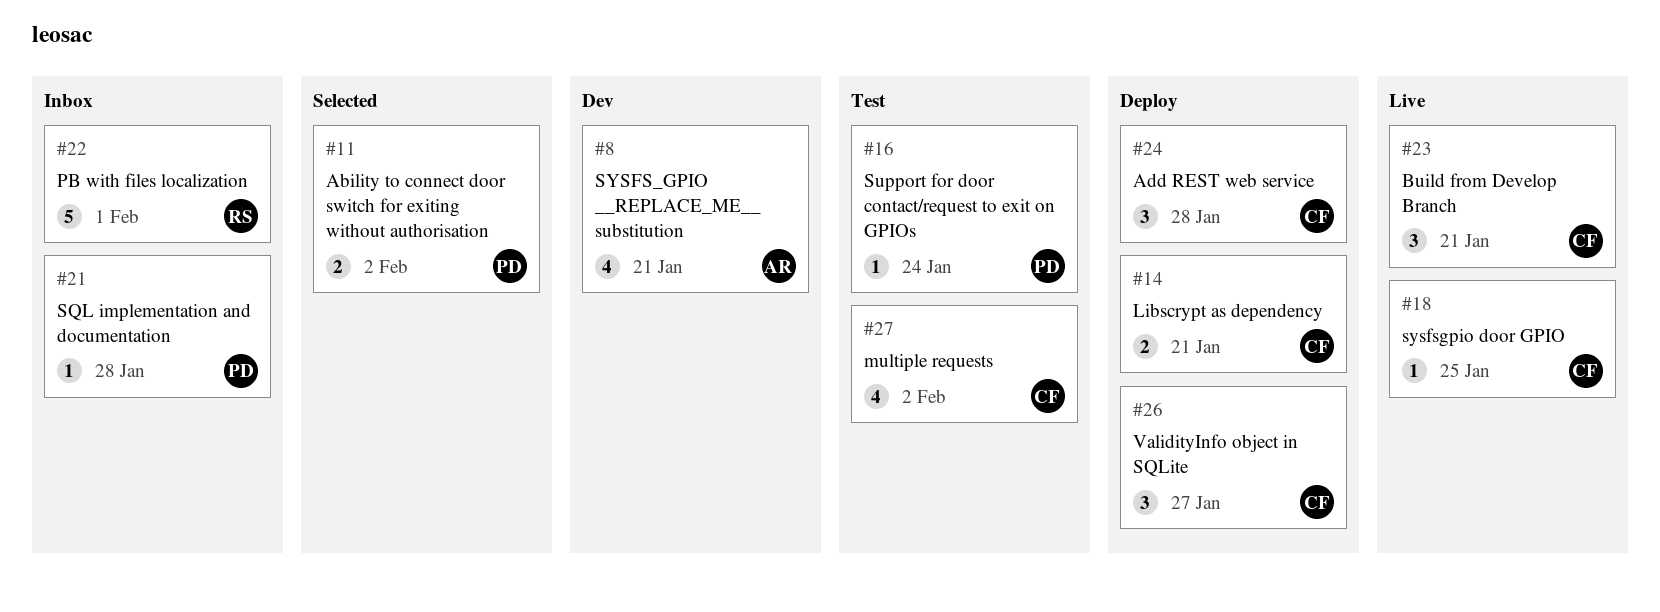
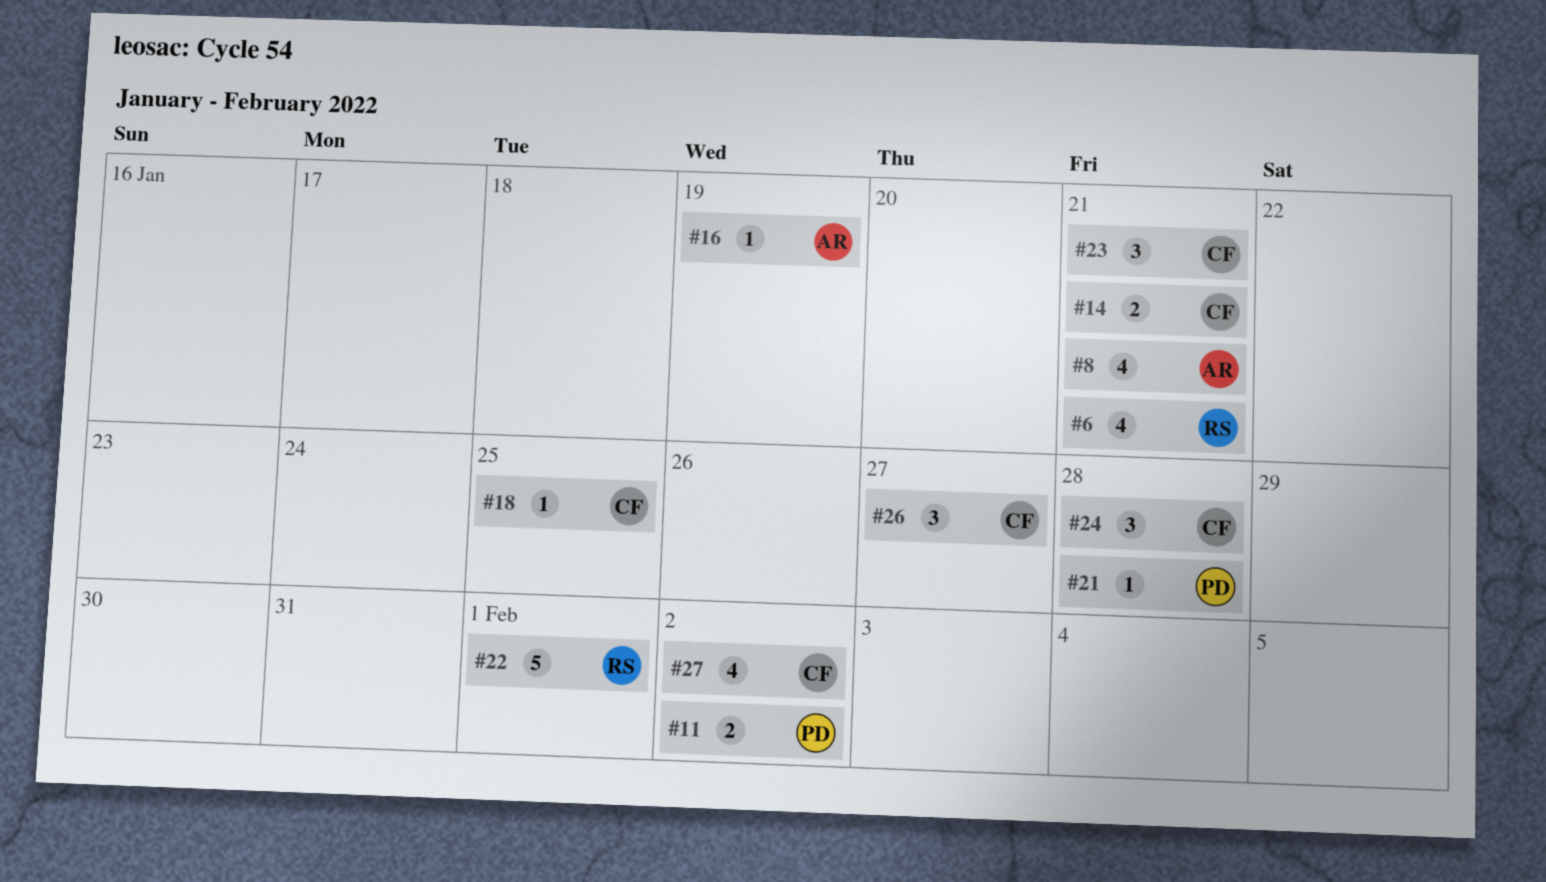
#6: none -> present
#16, owner: PD -> AR
#16, due: Jan 24 -> Jan 19

